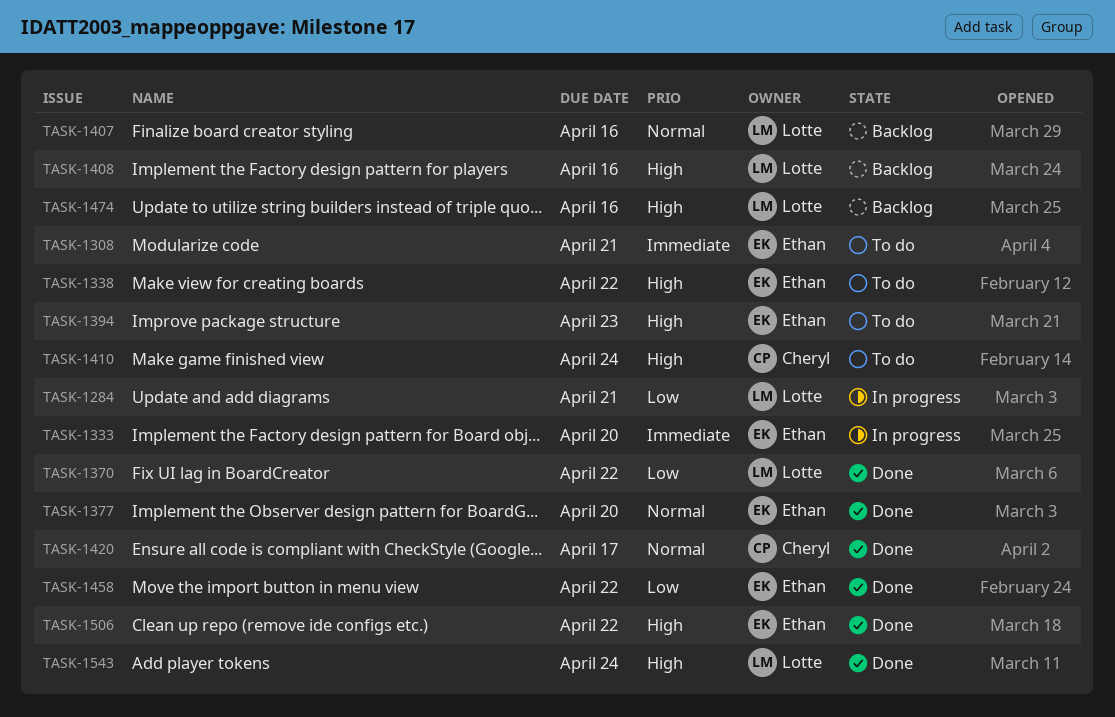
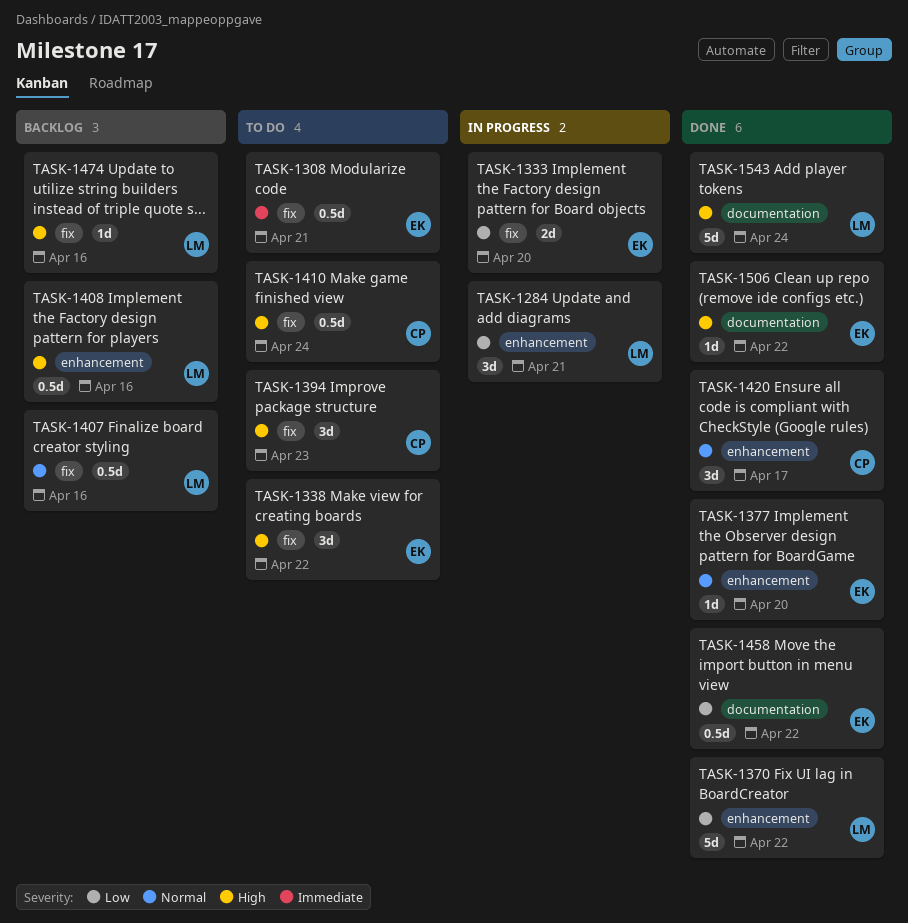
TASK-1333, priority: Immediate -> Low
TASK-1394, owner: Ethan -> Cheryl

